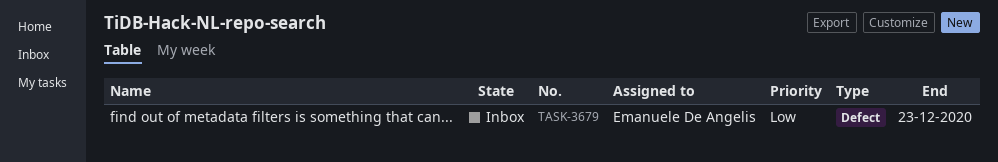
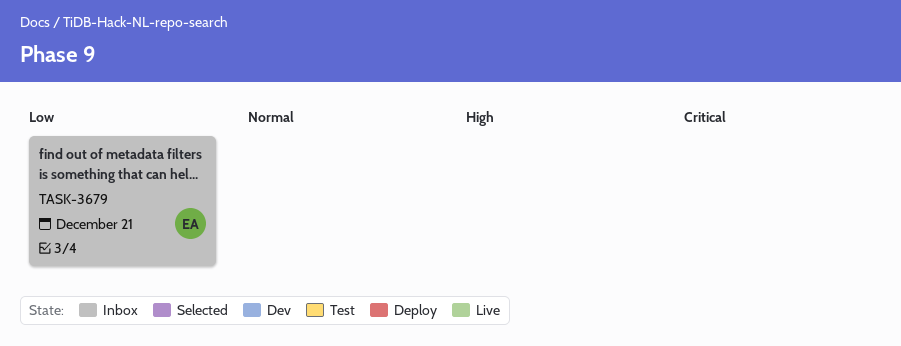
TASK-3679, due: Dec 23 -> Dec 21

